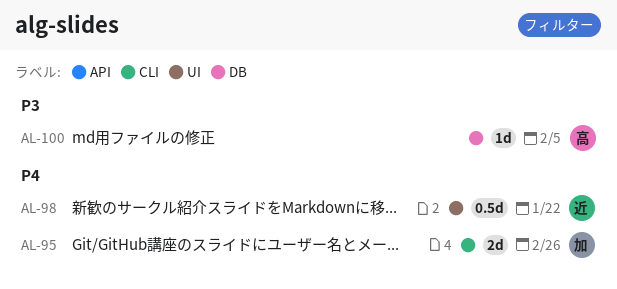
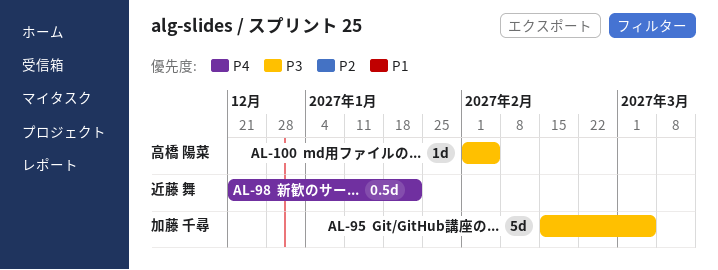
AL-95, priority: P4 -> P3
AL-95, estimate: 2d -> 5d
AL-95, due: Feb 26 -> Mar 5

